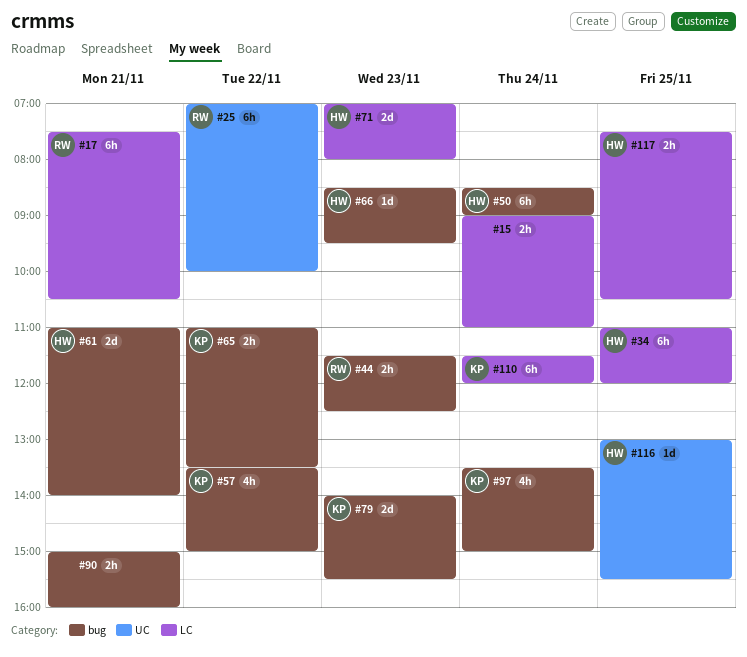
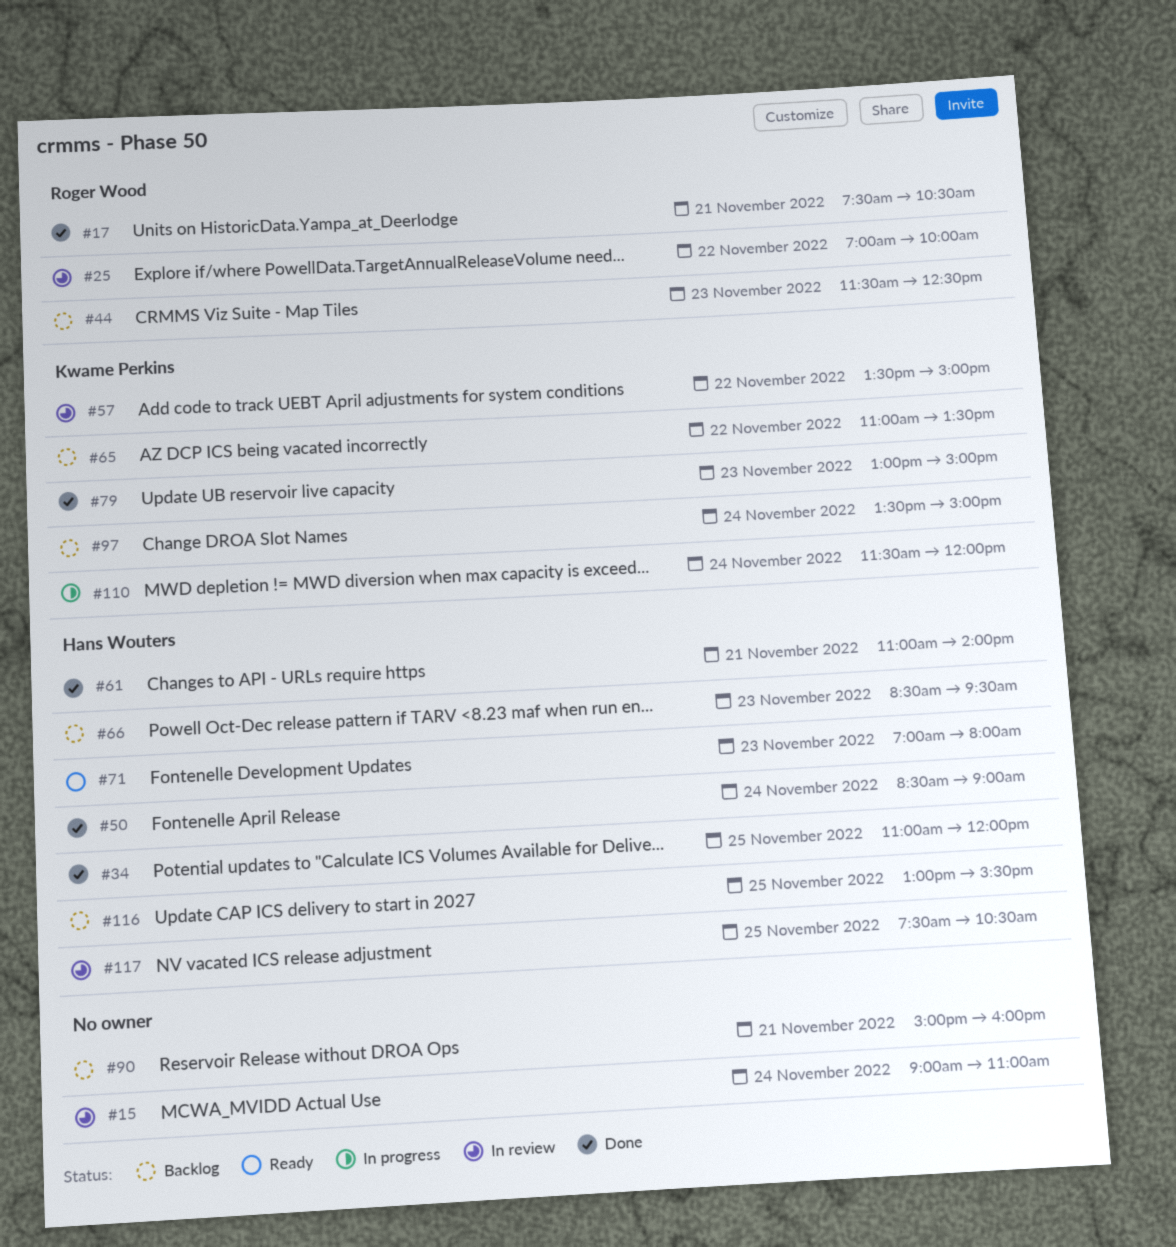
#79, begins: 14:00 -> 13:00
#79, ends: 15:30 -> 15:00

